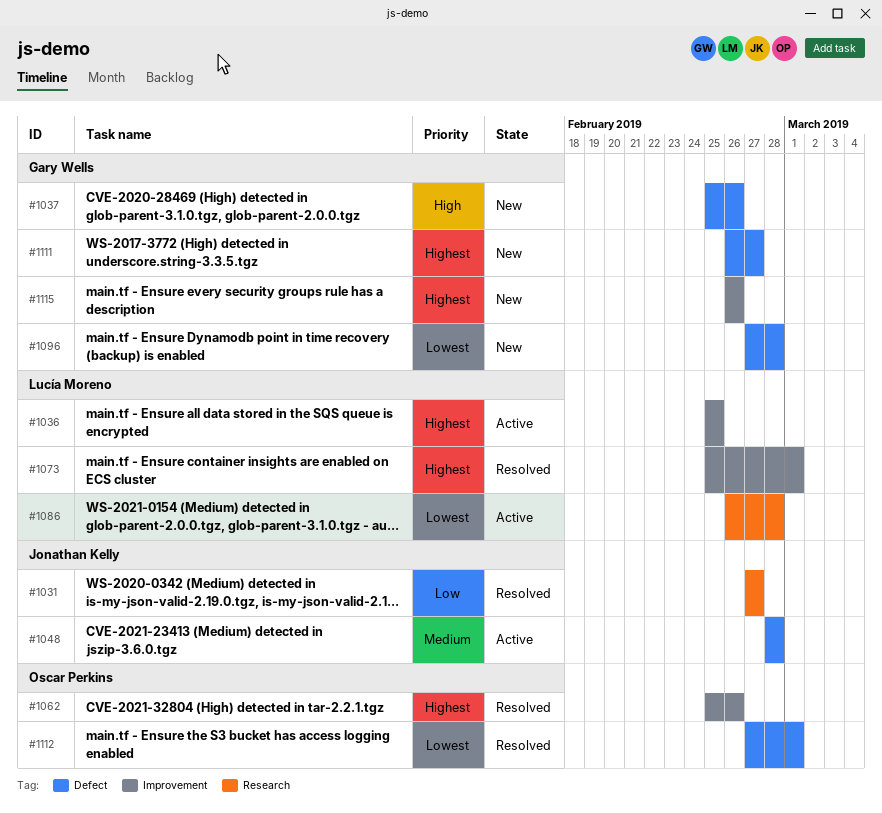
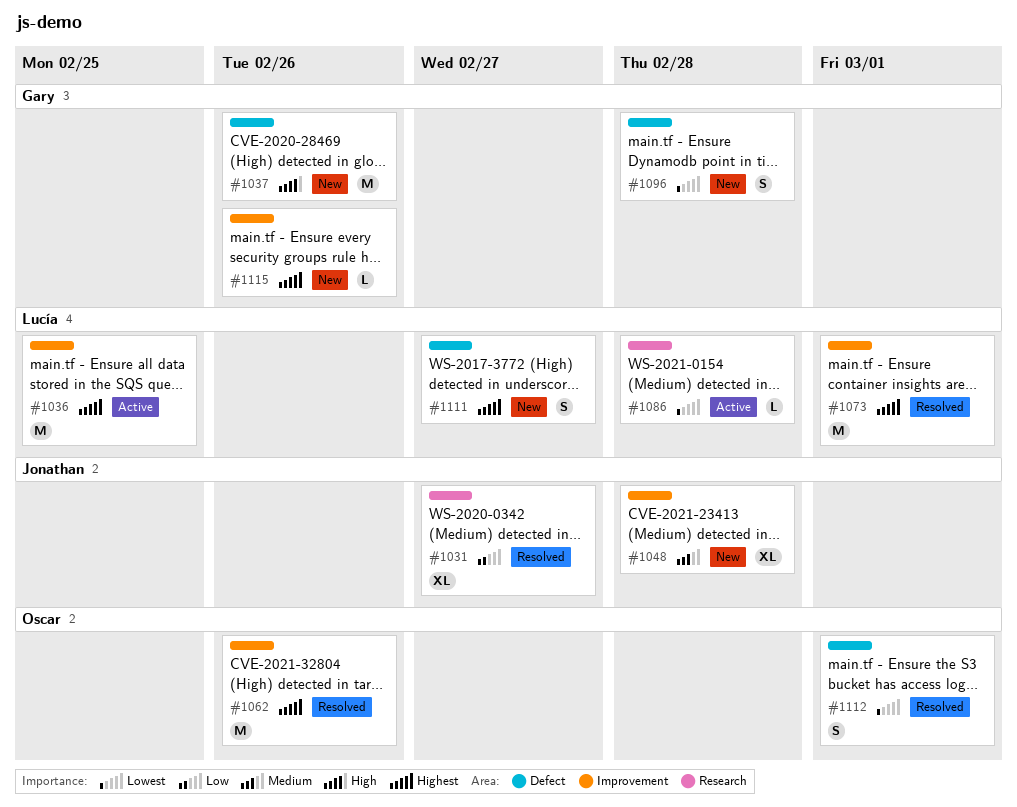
#1048, status: Active -> New
#1048, label: Defect -> Improvement
#1111, owner: Gary Wells -> Lucía Moreno

